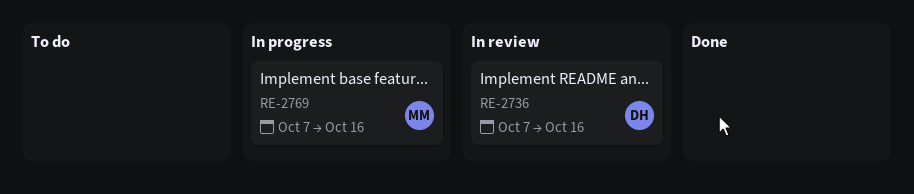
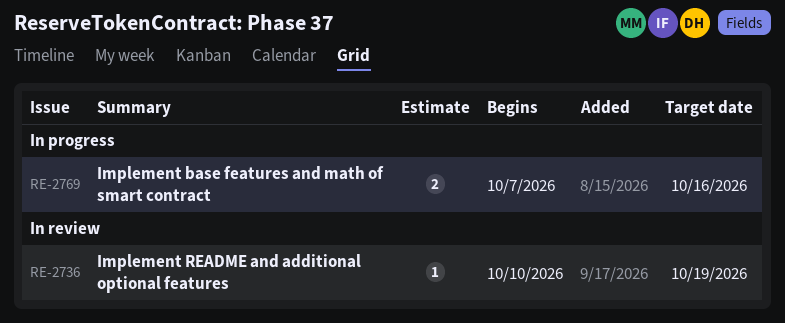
RE-2736, start: Oct 7 -> Oct 10
RE-2736, due: Oct 16 -> Oct 19

